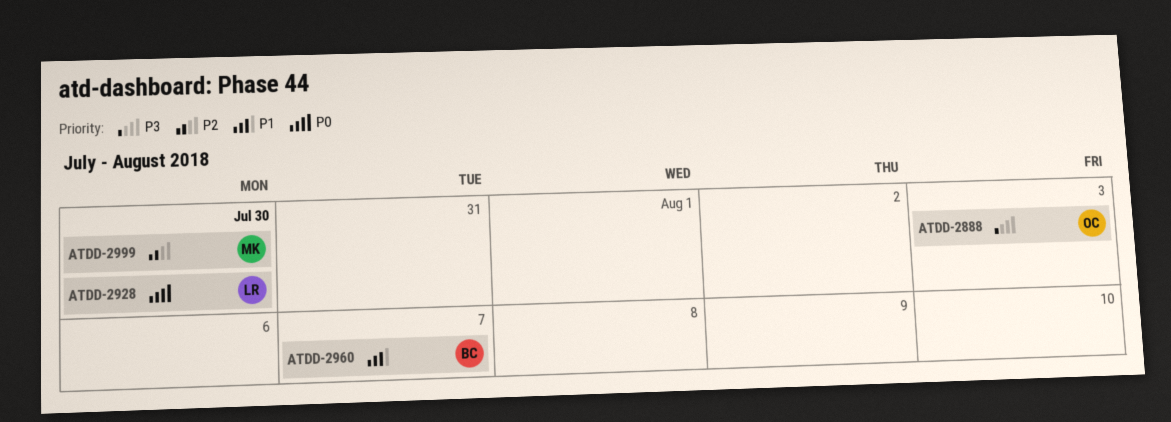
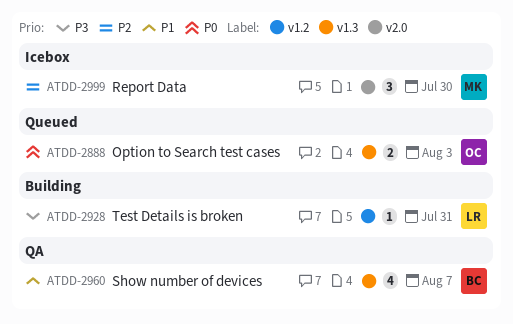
ATDD-2888, priority: P3 -> P0
ATDD-2928, priority: P0 -> P3
ATDD-2928, due: Jul 30 -> Jul 31

